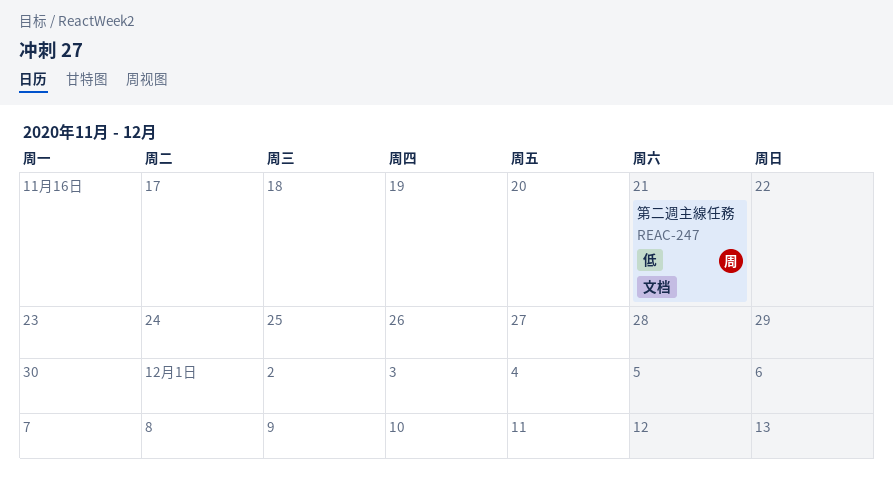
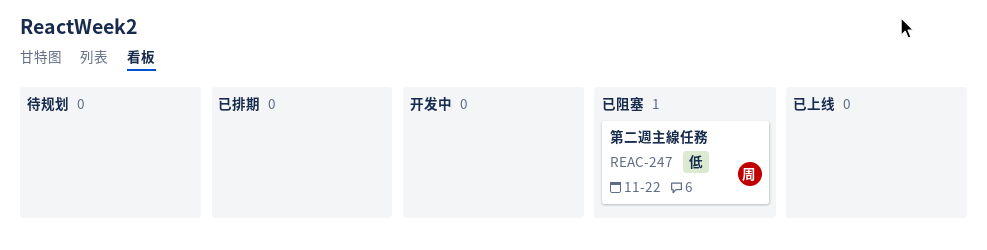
REAC-247, due: Nov 21 -> Nov 22

